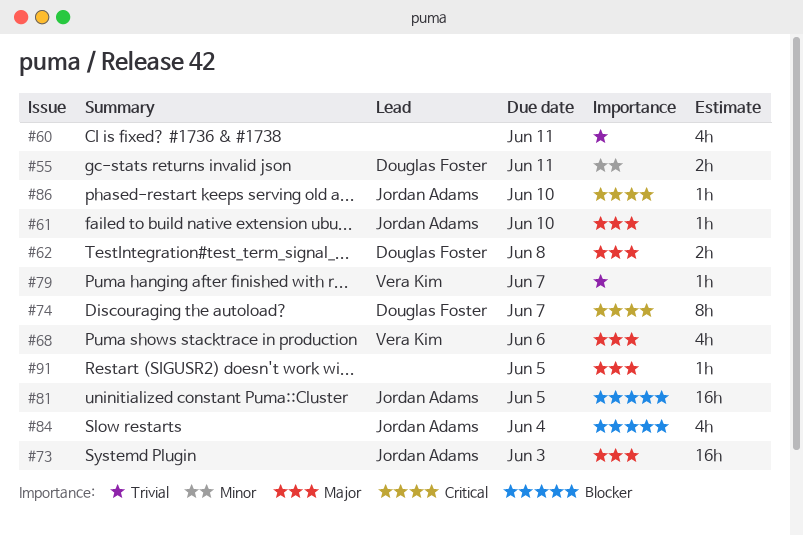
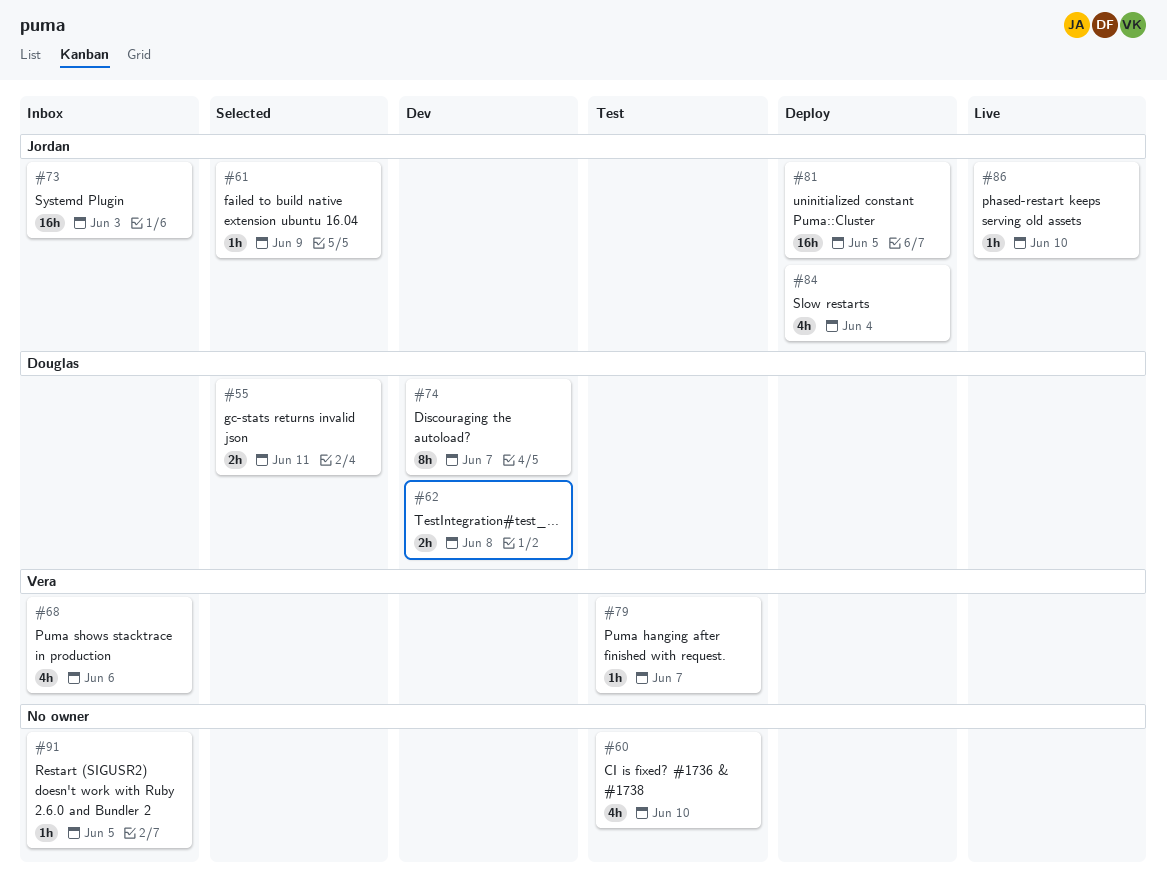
#60, due: Jun 11 -> Jun 10
#61, due: Jun 10 -> Jun 9

